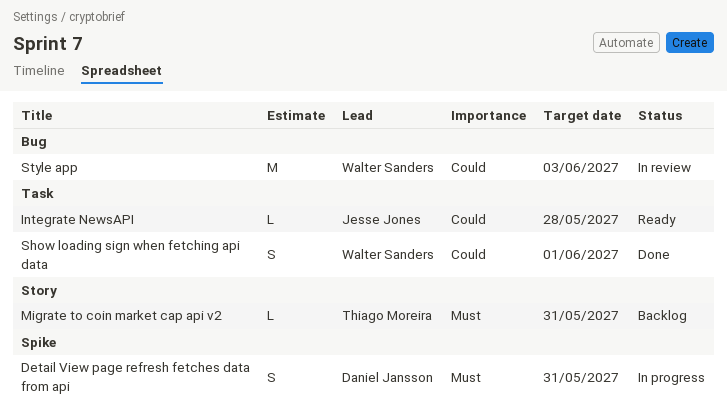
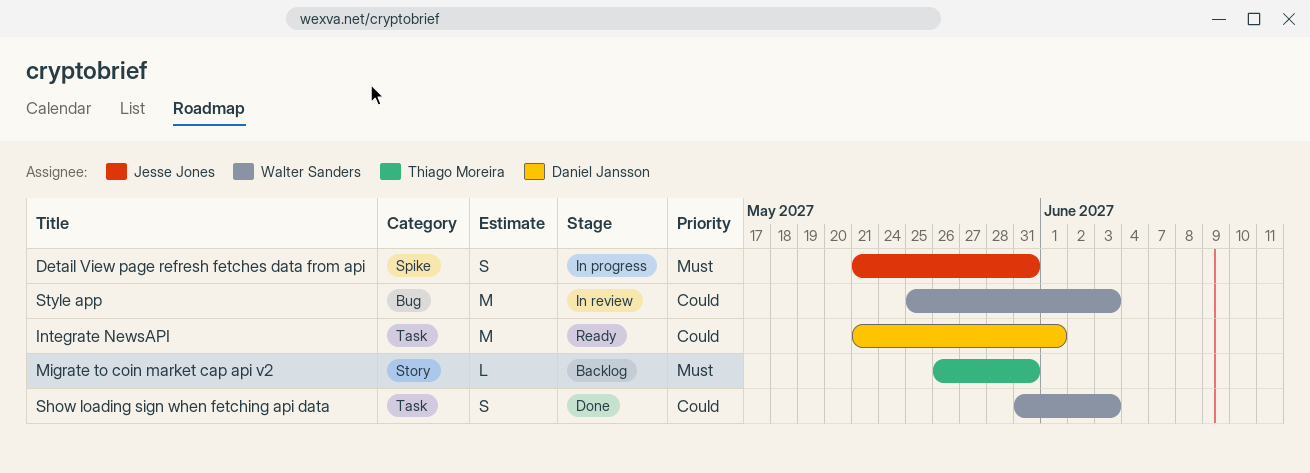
Detail View page refresh fetches data from api, owner: Daniel Jansson -> Jesse Jones
Integrate NewsAPI, owner: Jesse Jones -> Daniel Jansson
Integrate NewsAPI, estimate: L -> M
Integrate NewsAPI, due: May 28 -> Jun 1
Show loading sign when fetching api data, due: Jun 1 -> Jun 3

